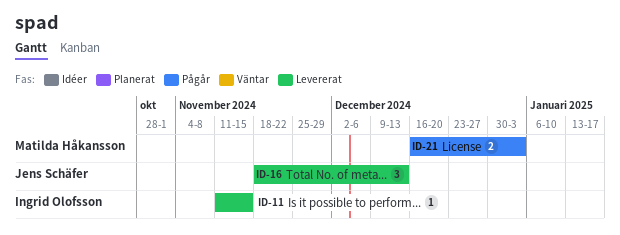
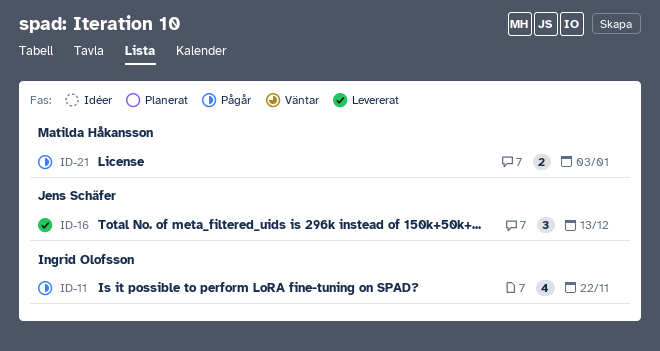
ID-11, status: Levererat -> Pågår
ID-11, estimate: 1 -> 4
ID-11, due: Nov 15 -> Nov 22

